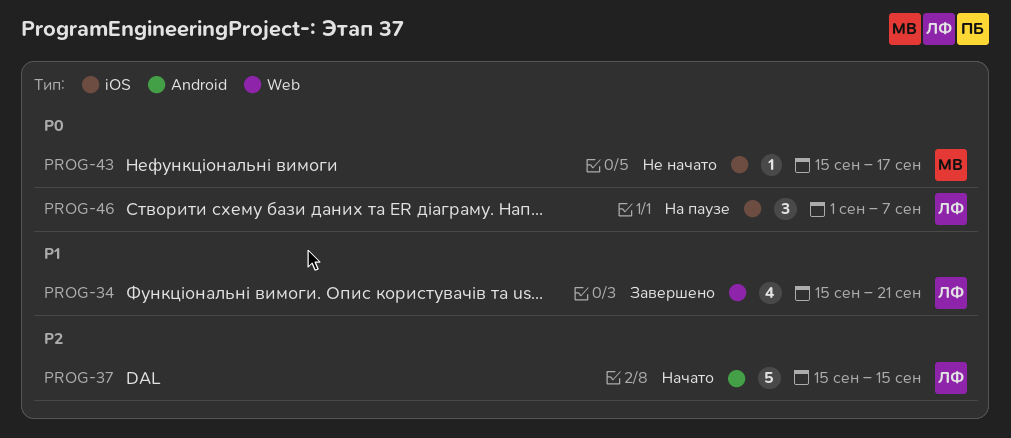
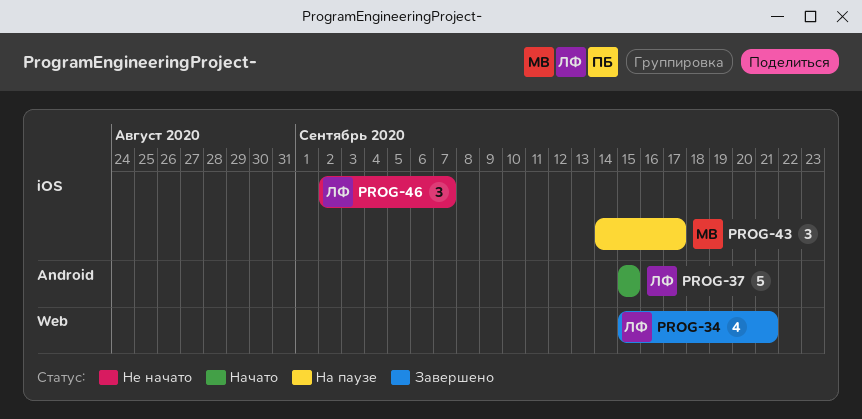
PROG-43, status: Не начато -> На паузе
PROG-43, estimate: 1 -> 3
PROG-43, start: Sep 15 -> Sep 14
PROG-46, status: На паузе -> Не начато
PROG-46, start: Sep 1 -> Sep 2

